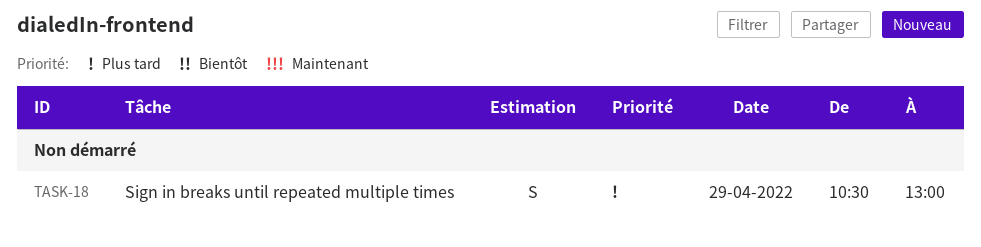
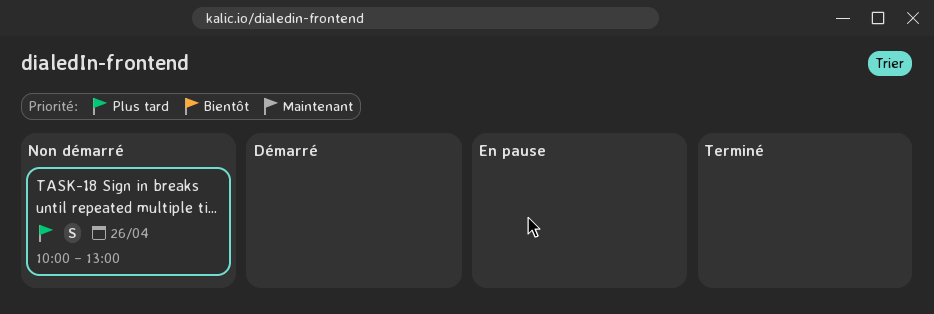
TASK-18, day: Apr 29 -> Apr 26
TASK-18, begins: 10:30 -> 10:00

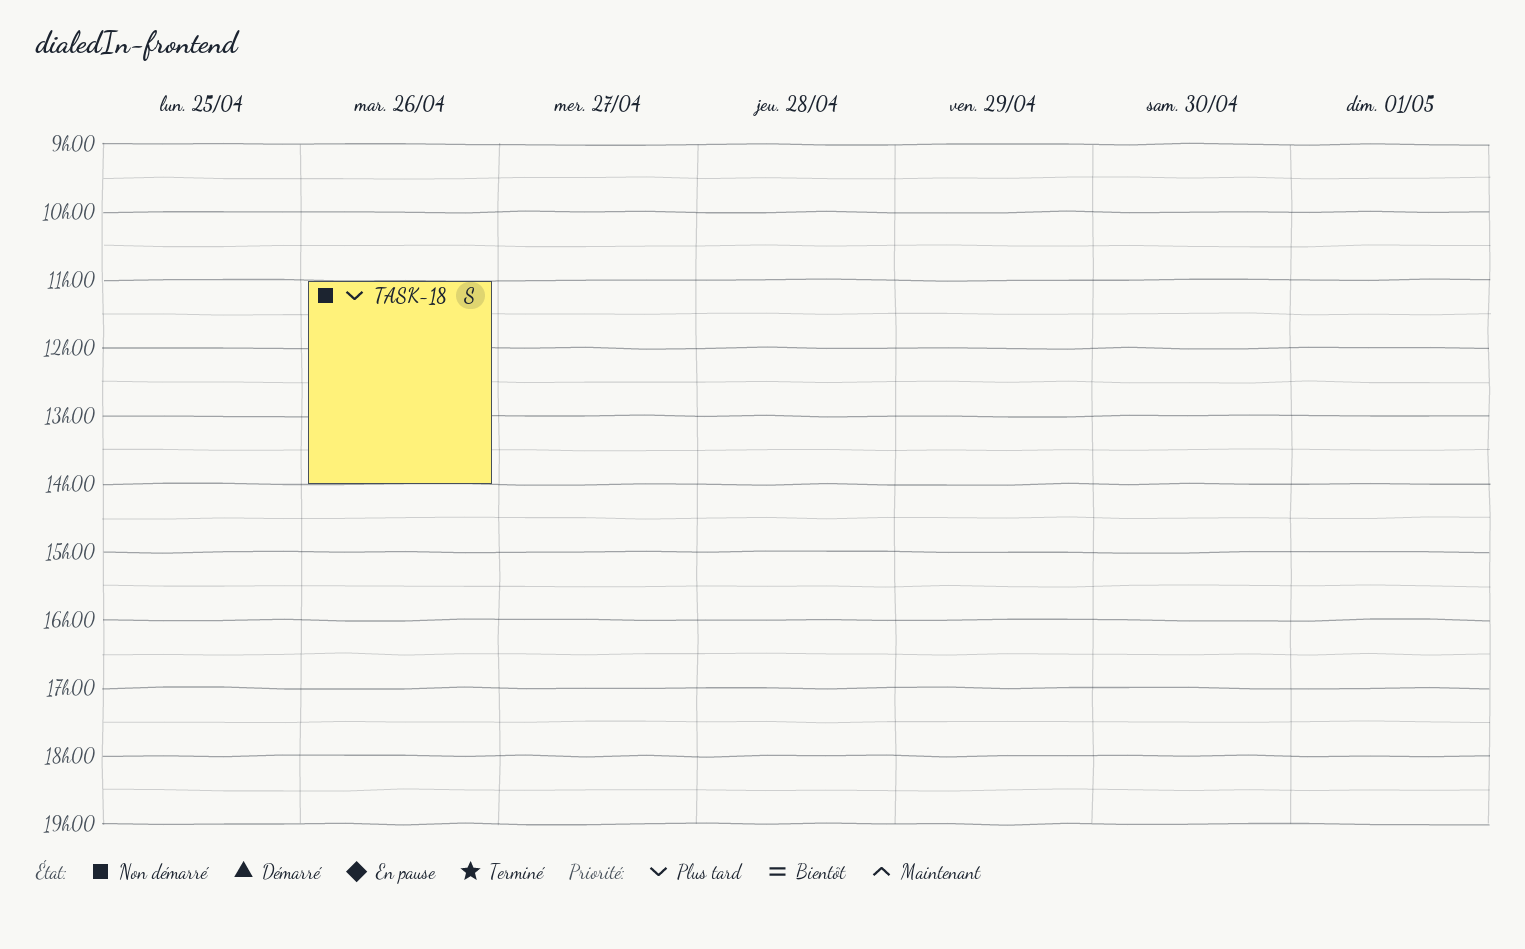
TASK-18, begins: 10:00 -> 11:00
TASK-18, ends: 13:00 -> 14:00

